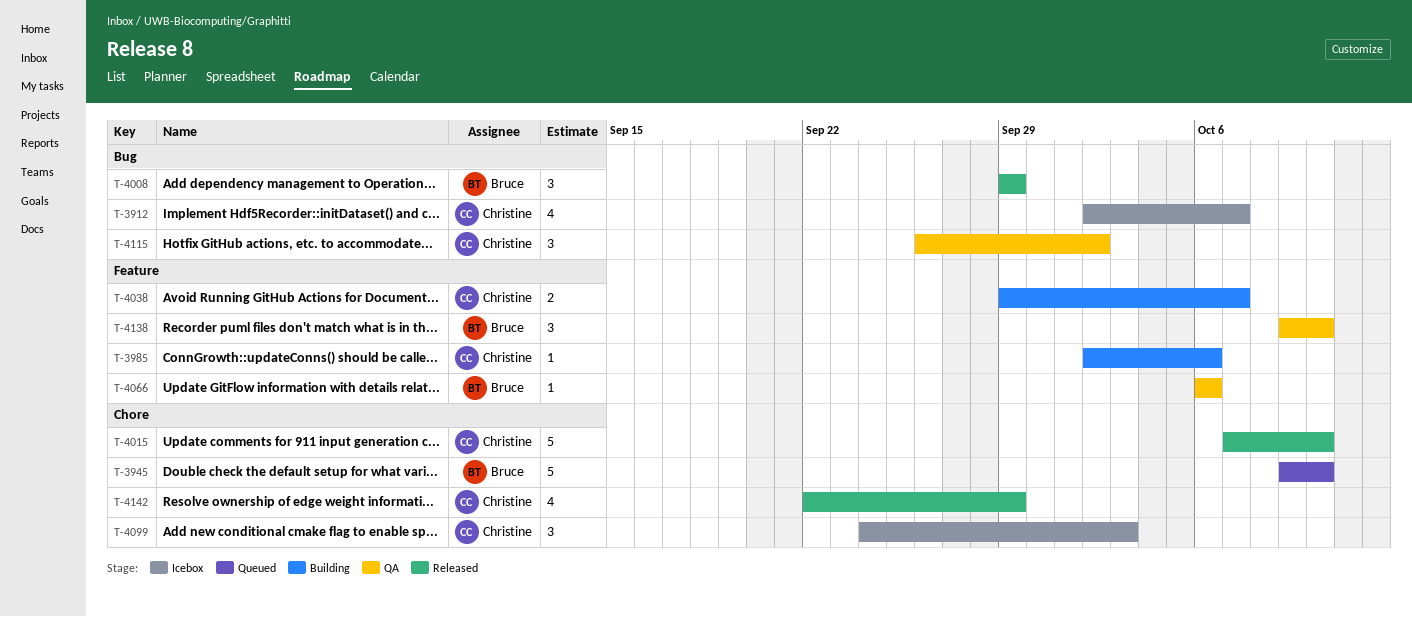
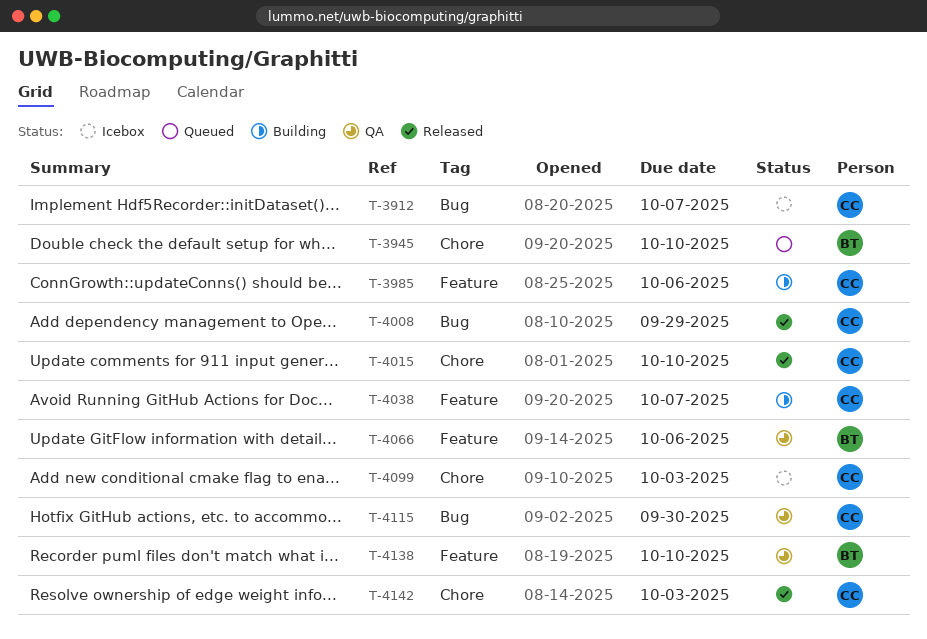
T-4008, owner: Bruce -> Christine
T-4115, due: Oct 2 -> Sep 30
T-4142, due: Sep 29 -> Oct 3

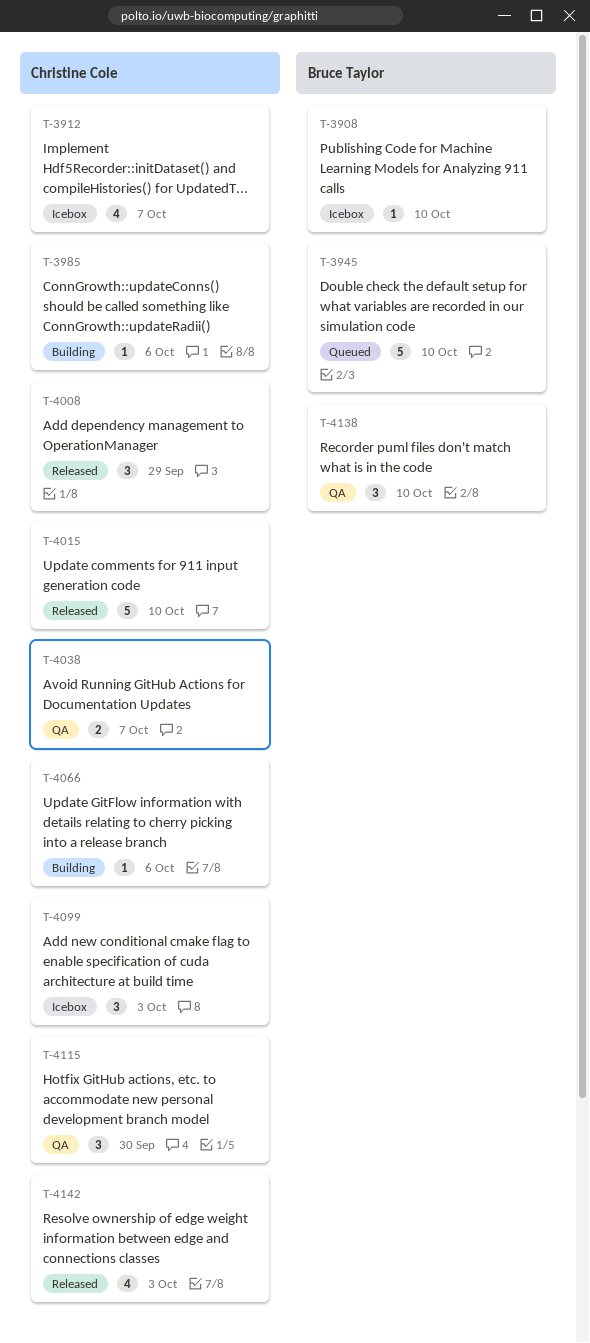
T-3908: none -> present
T-4038, status: Building -> QA
T-4066, status: QA -> Building
T-4066, owner: Bruce Taylor -> Christine Cole

